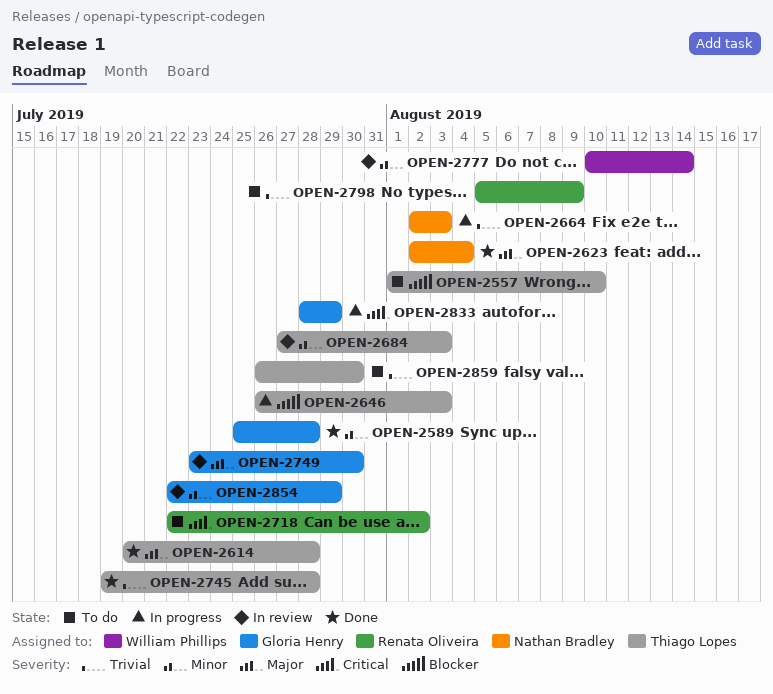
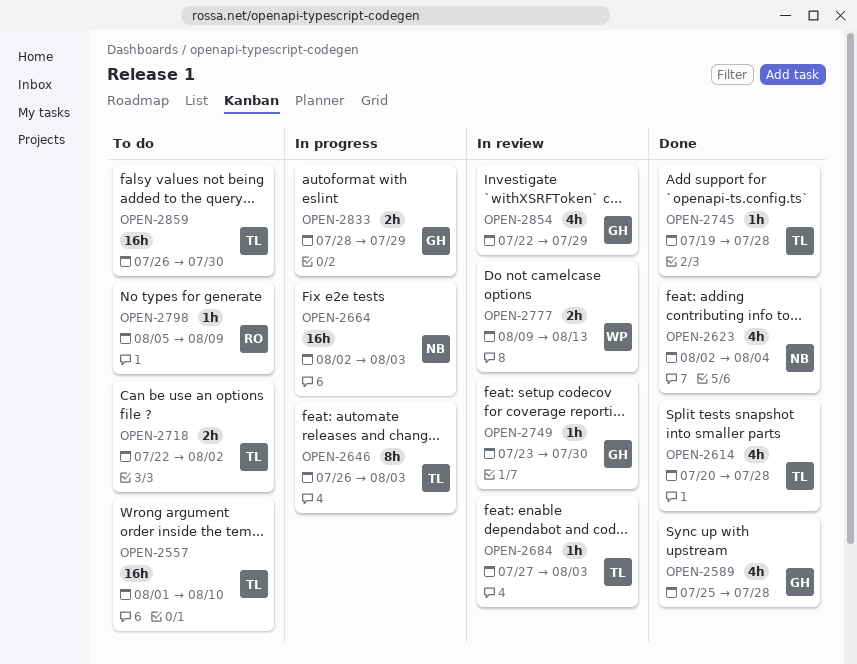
OPEN-2718, owner: Renata Oliveira -> Thiago Lopes
OPEN-2777, start: Aug 10 -> Aug 9
OPEN-2777, due: Aug 14 -> Aug 13

